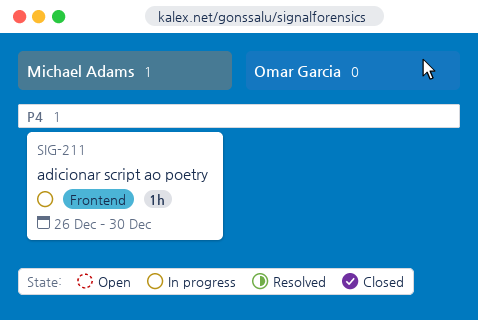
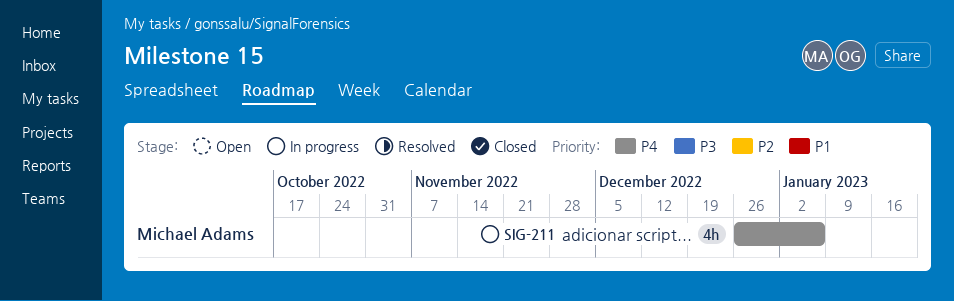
SIG-211, estimate: 1h -> 4h
SIG-211, due: Dec 30 -> Jan 6

